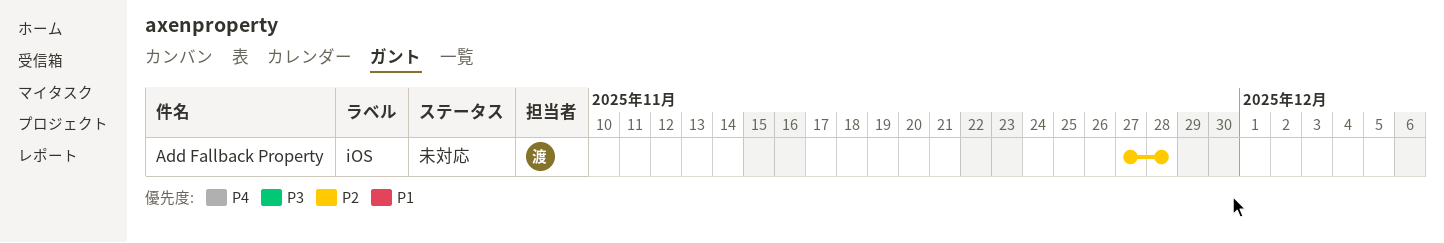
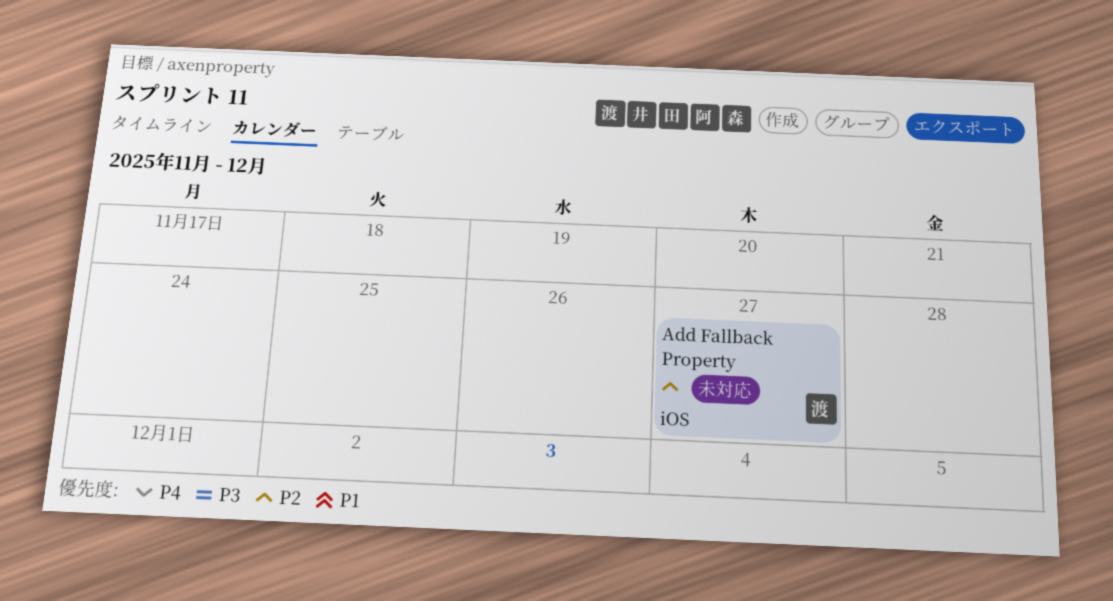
Add Fallback Property, due: Nov 28 -> Nov 27

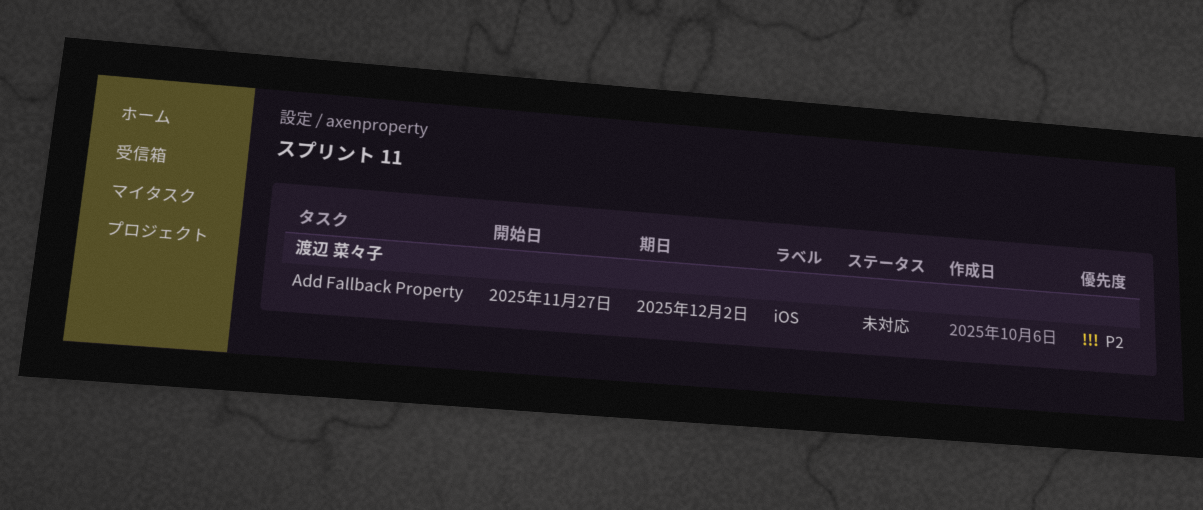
Add Fallback Property, due: Nov 27 -> Dec 2

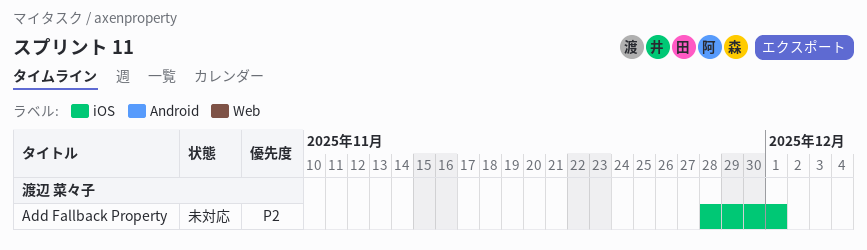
Add Fallback Property, start: Nov 27 -> Nov 28
Add Fallback Property, due: Dec 2 -> Dec 1

